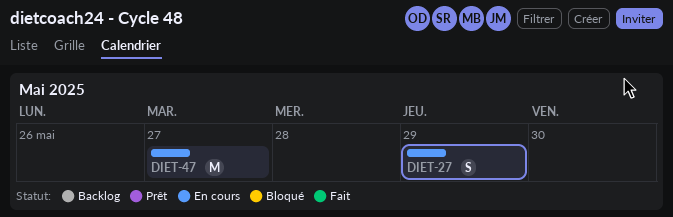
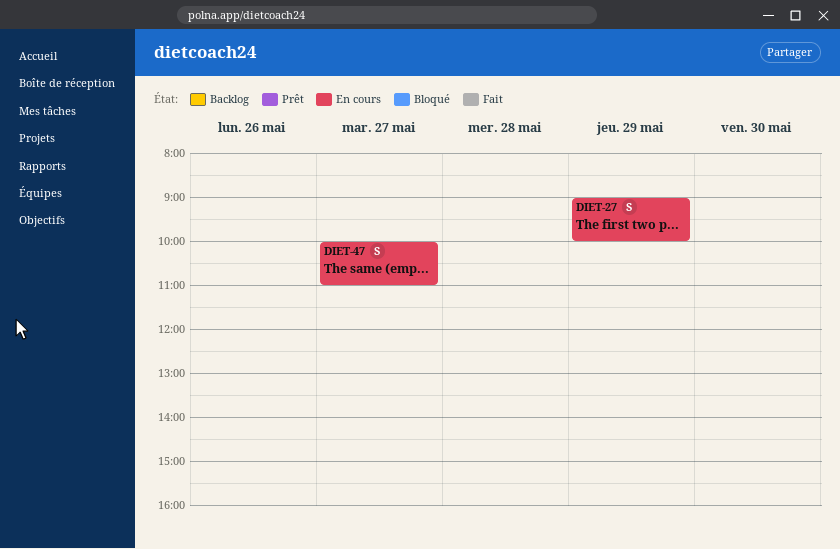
DIET-47, estimate: M -> S

